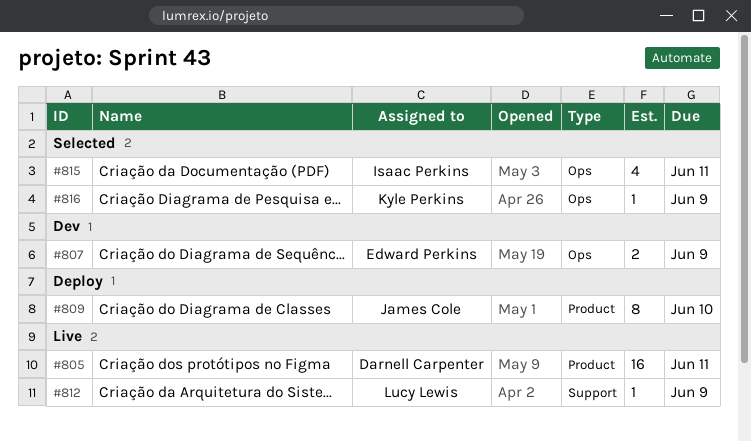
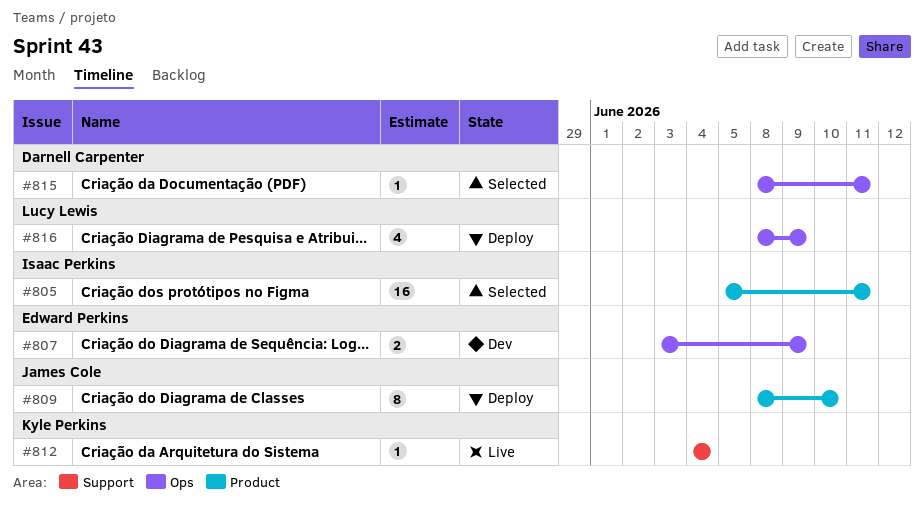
#805, status: Live -> Selected
#805, owner: Darnell Carpenter -> Isaac Perkins
#812, owner: Lucy Lewis -> Kyle Perkins
#812, due: Jun 9 -> Jun 4
#815, owner: Isaac Perkins -> Darnell Carpenter
#815, estimate: 4 -> 1
#816, status: Selected -> Deploy
#816, owner: Kyle Perkins -> Lucy Lewis
#816, estimate: 1 -> 4

